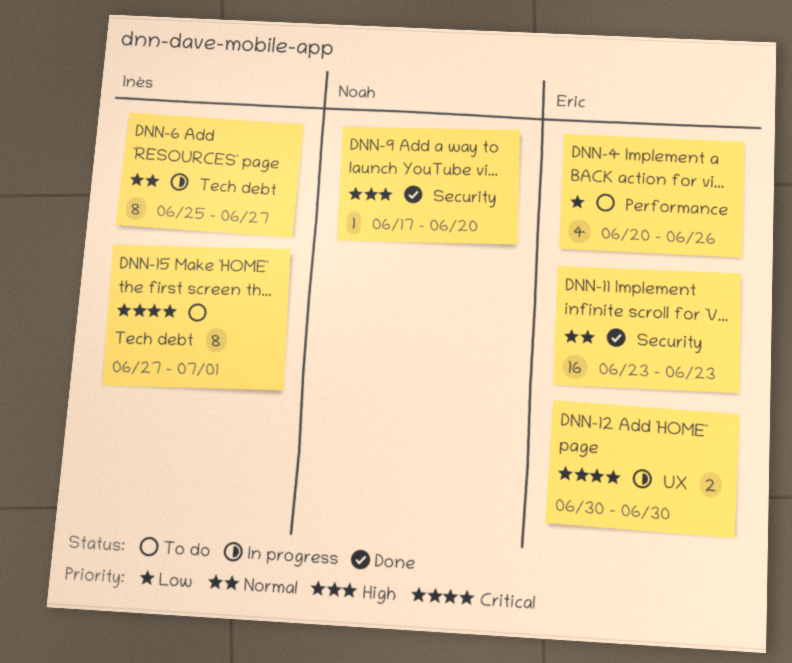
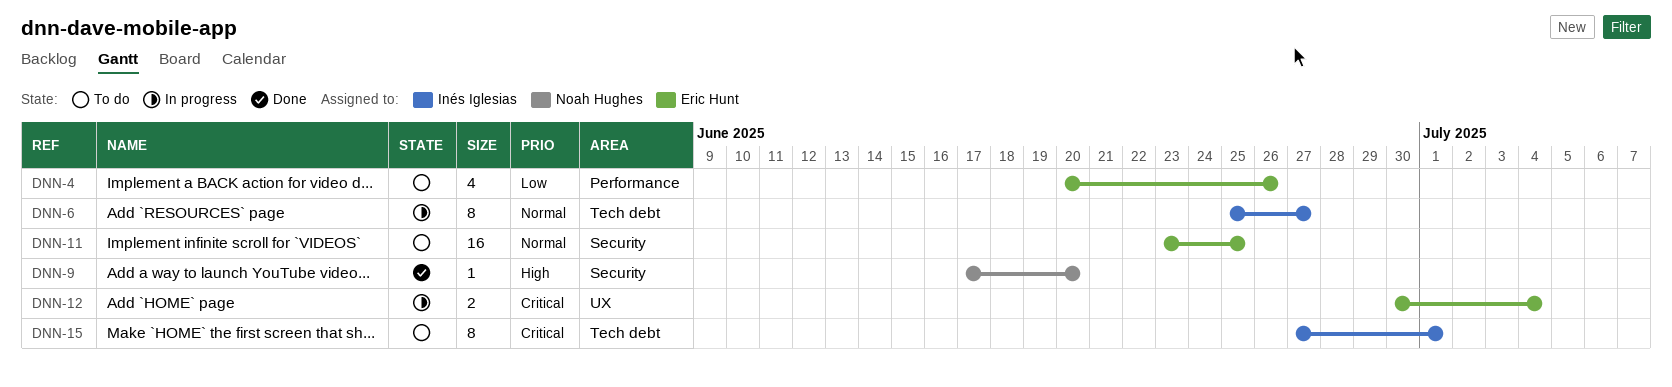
DNN-11, status: Done -> To do
DNN-11, due: Jun 23 -> Jun 25
DNN-12, due: Jun 30 -> Jul 4

